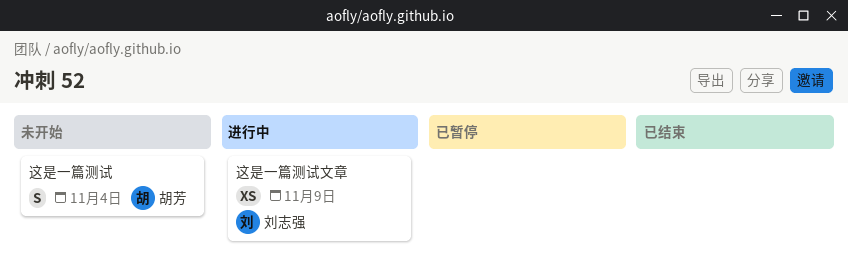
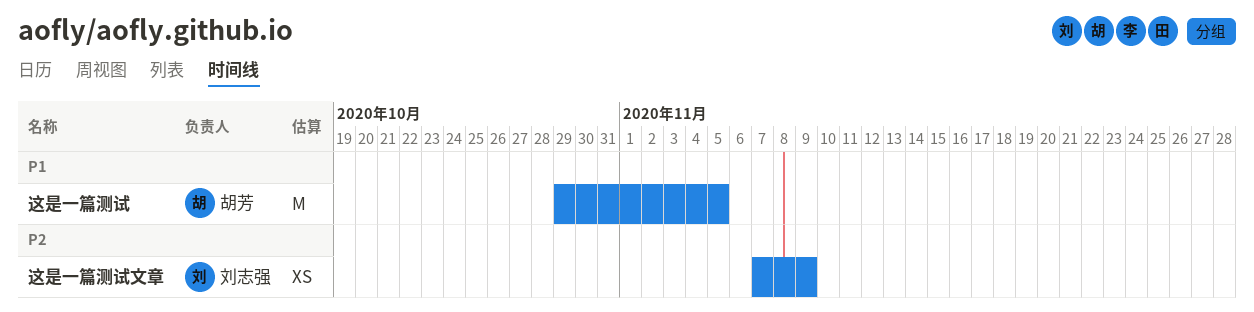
这是一篇测试, estimate: S -> M
这是一篇测试, due: Nov 4 -> Nov 5

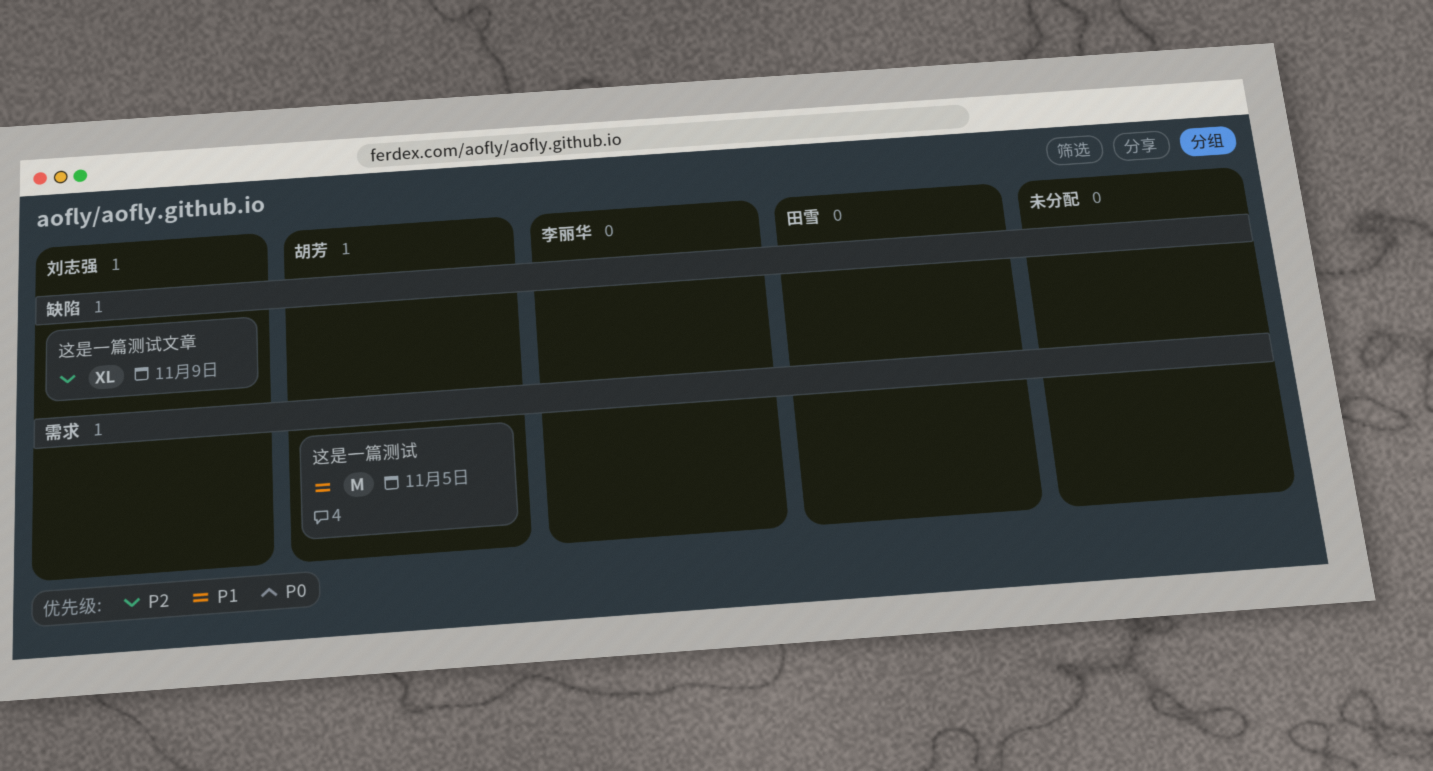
这是一篇测试文章, estimate: XS -> XL

